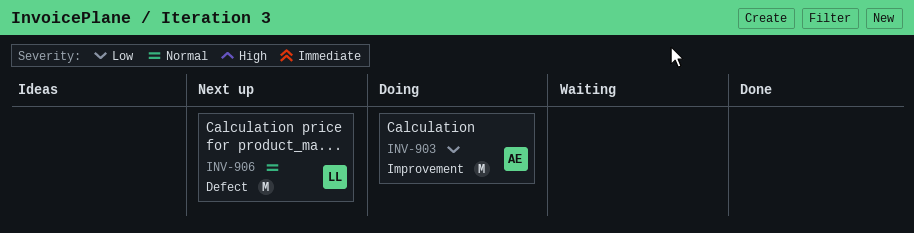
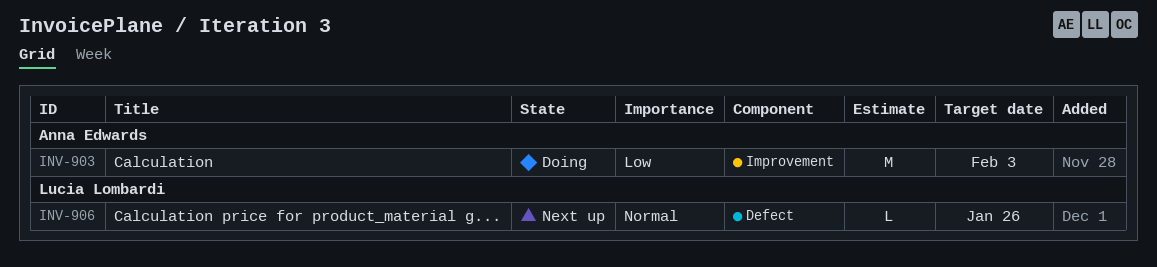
INV-906, estimate: M -> L

